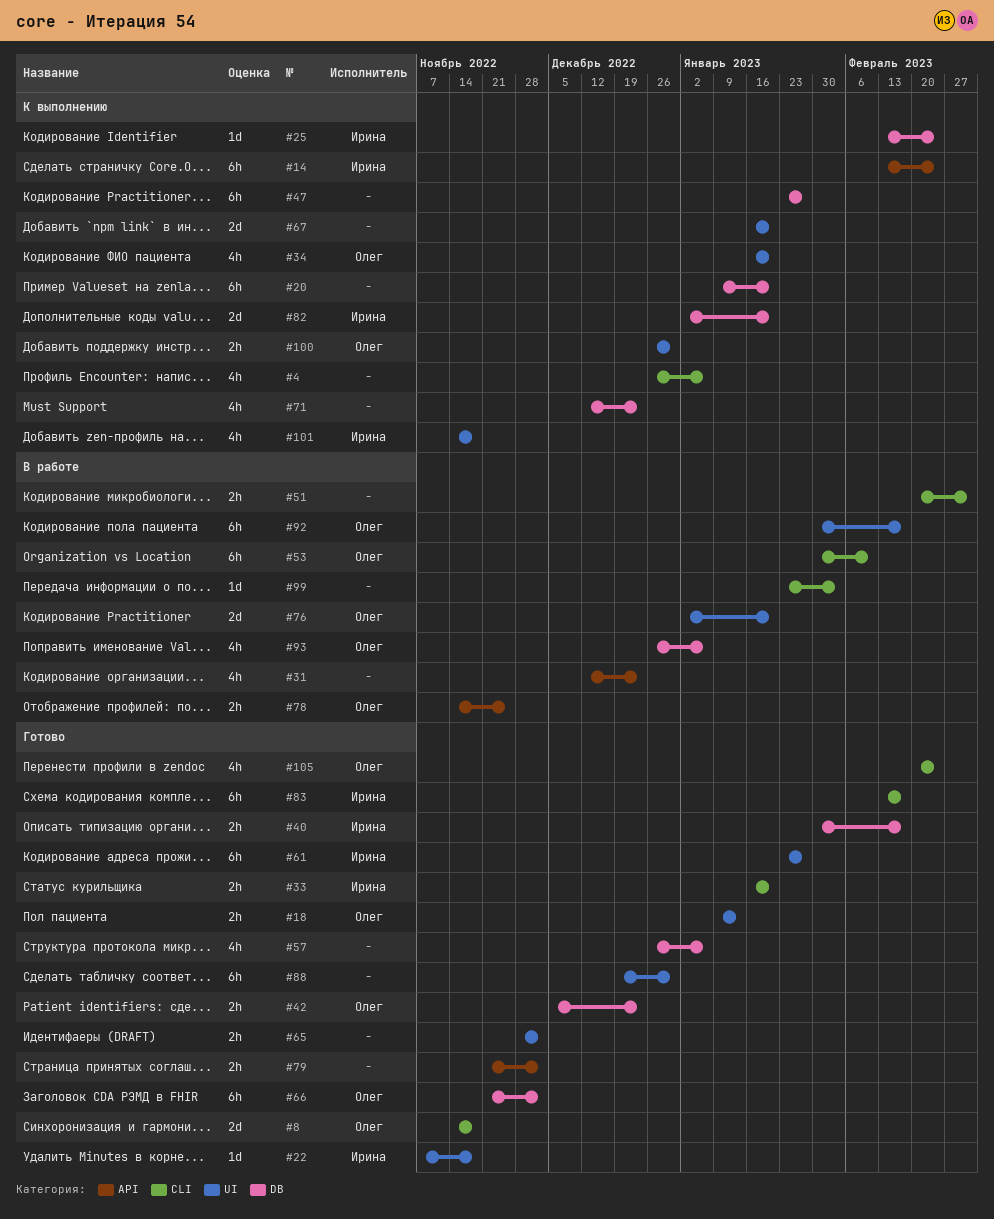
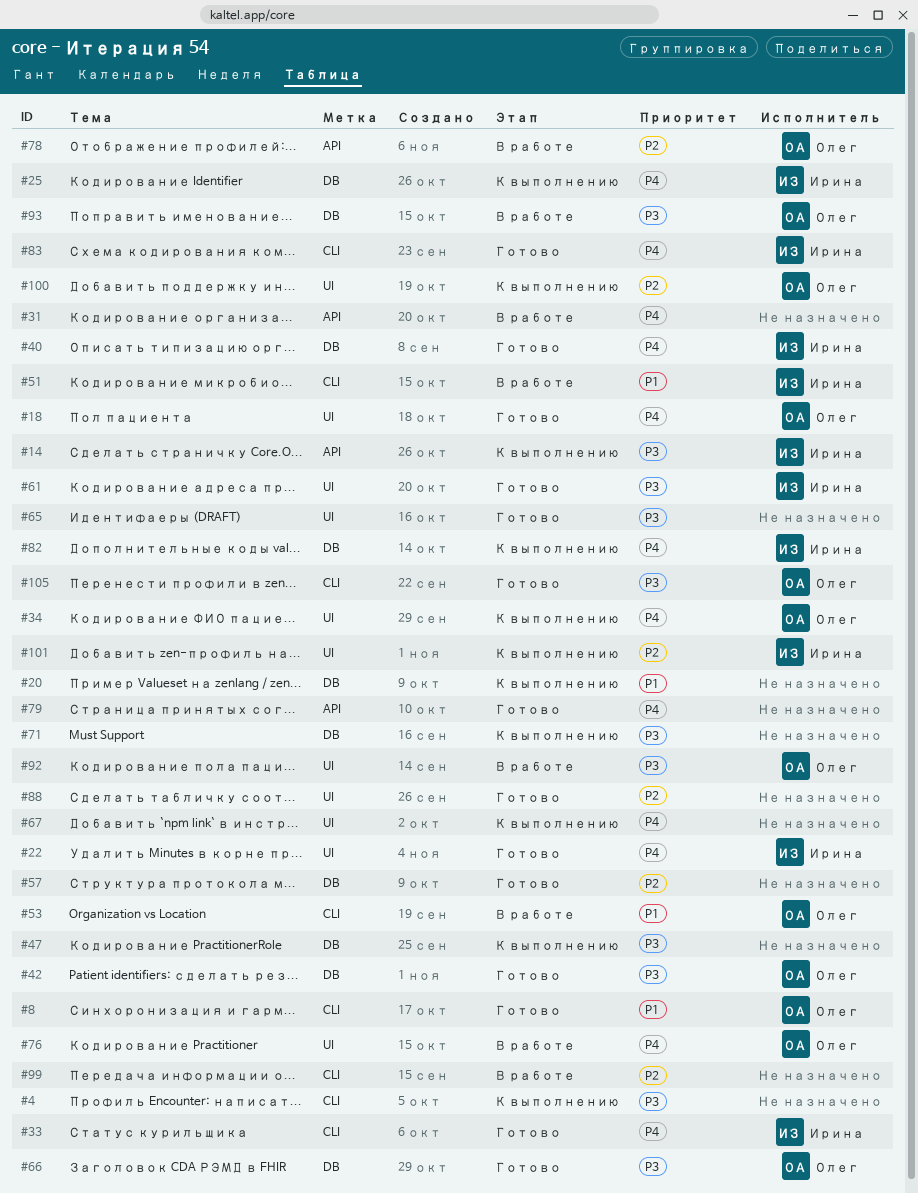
#51, owner: none -> Ирина

